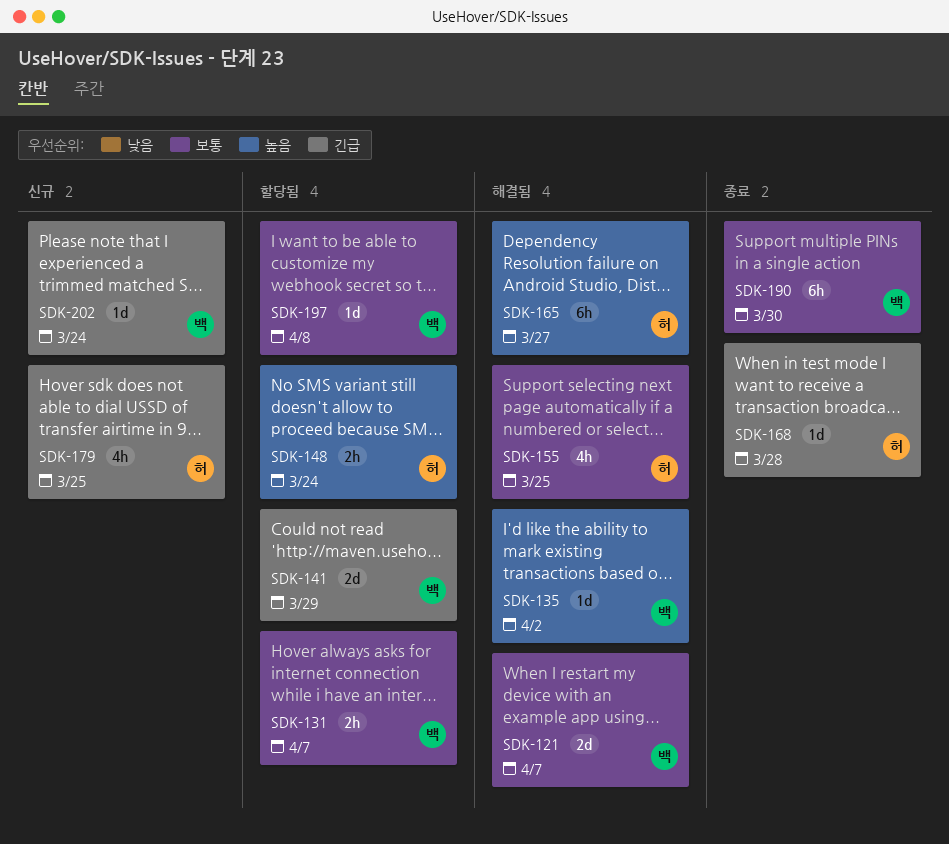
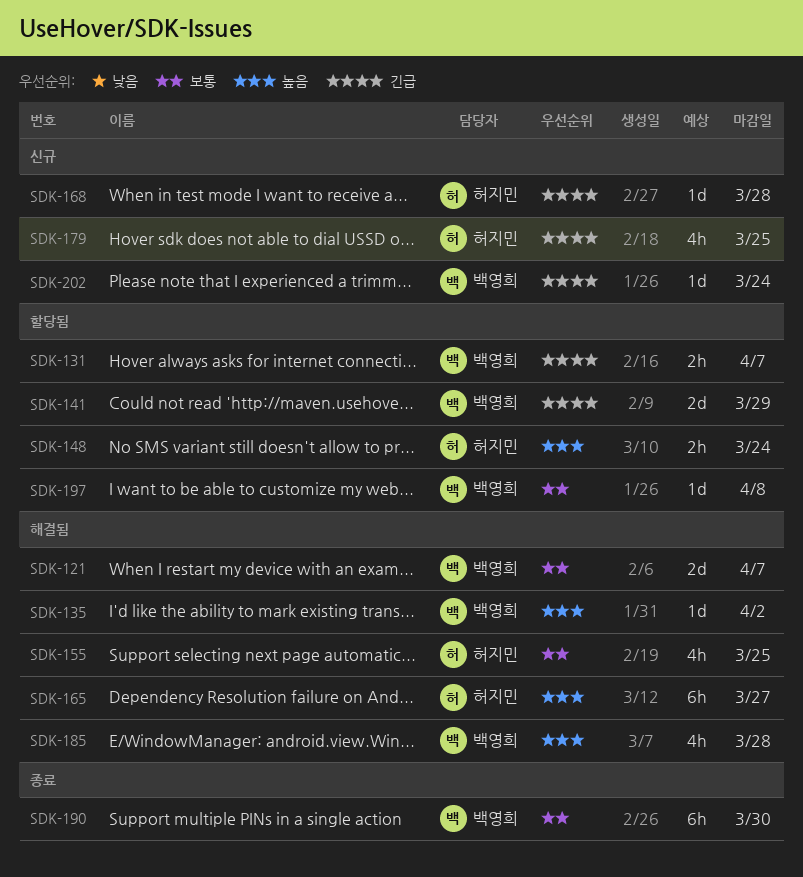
SDK-131, priority: 보통 -> 긴급
SDK-168, status: 종료 -> 신규
SDK-185: none -> present

